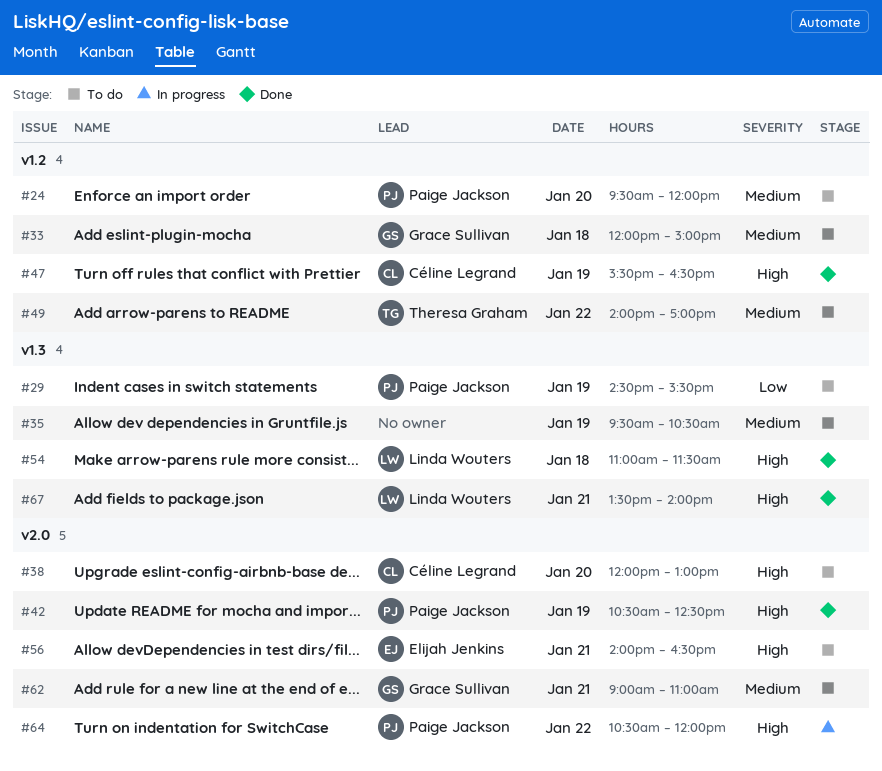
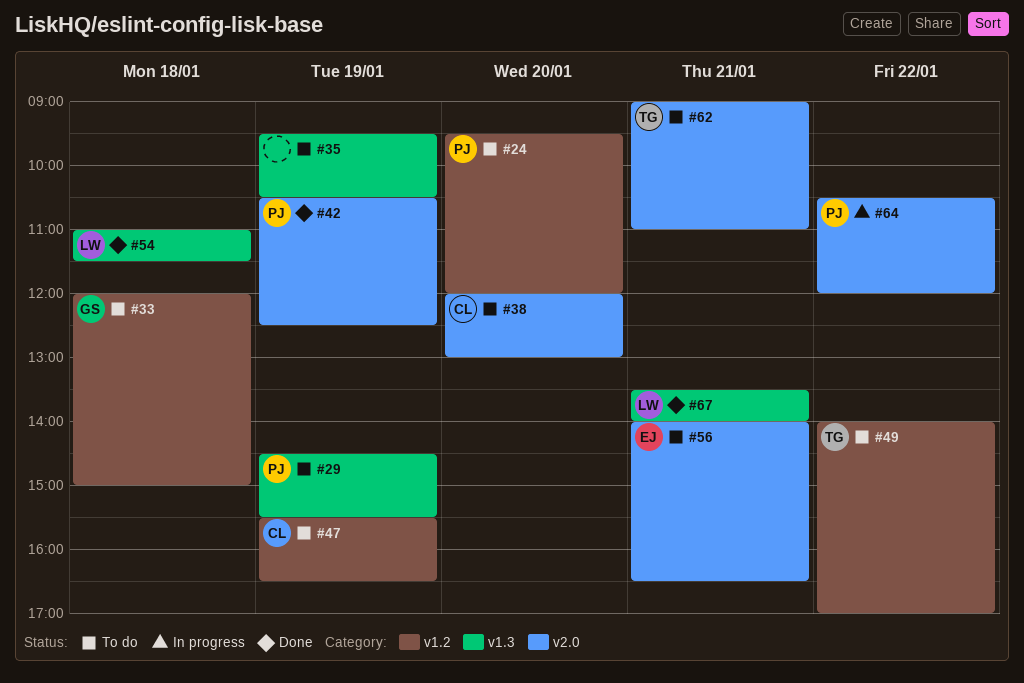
#47, status: Done -> To do
#62, owner: Grace Sullivan -> Theresa Graham

